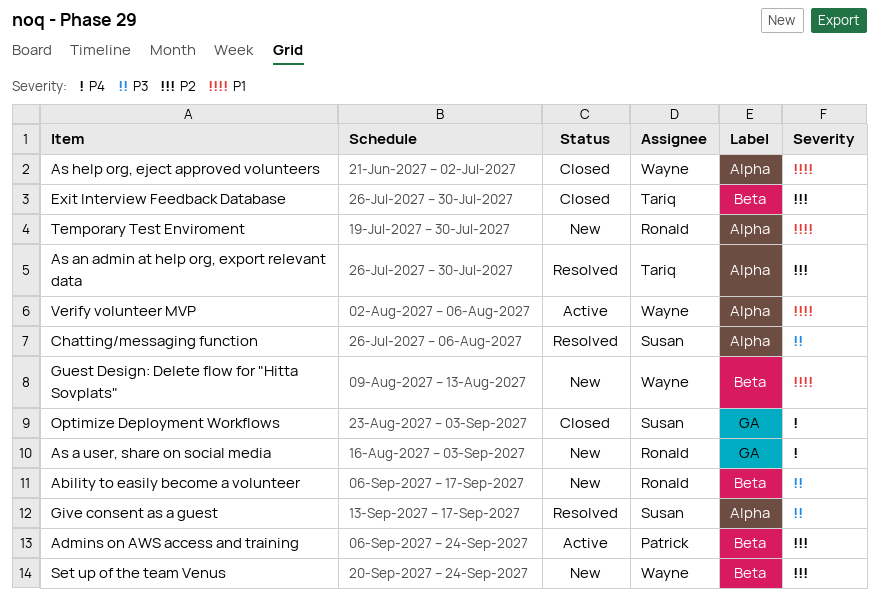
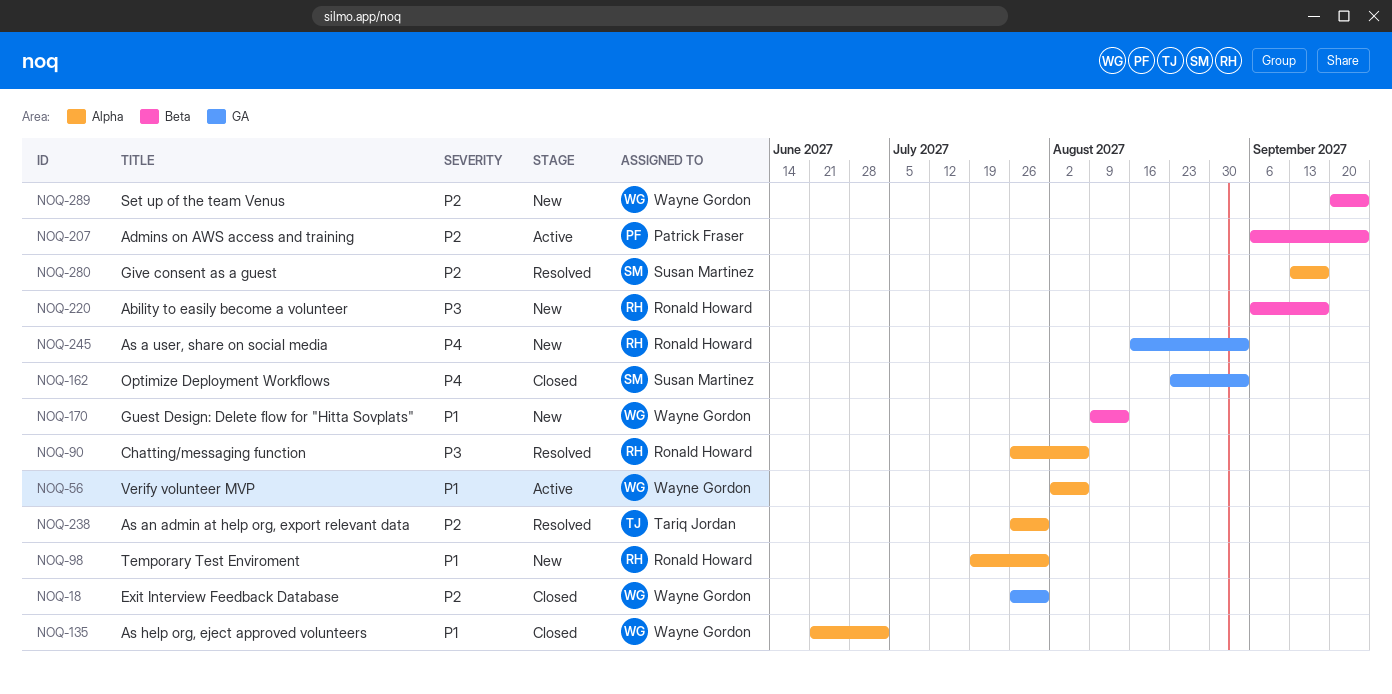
Chatting/messaging function, owner: Susan Martinez -> Ronald Howard
Exit Interview Feedback Database, owner: Tariq Jordan -> Wayne Gordon
Exit Interview Feedback Database, label: Beta -> GA
Give consent as a guest, priority: P3 -> P2

